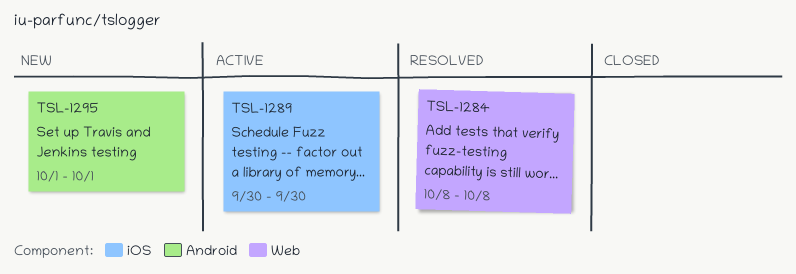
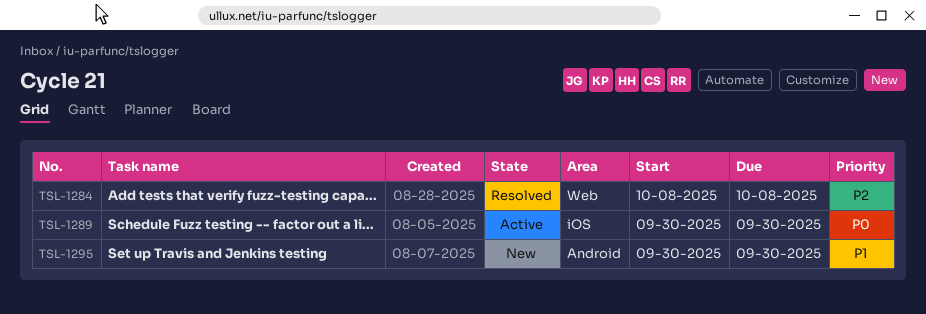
TSL-1295, start: Oct 1 -> Sep 30
TSL-1295, due: Oct 1 -> Sep 30

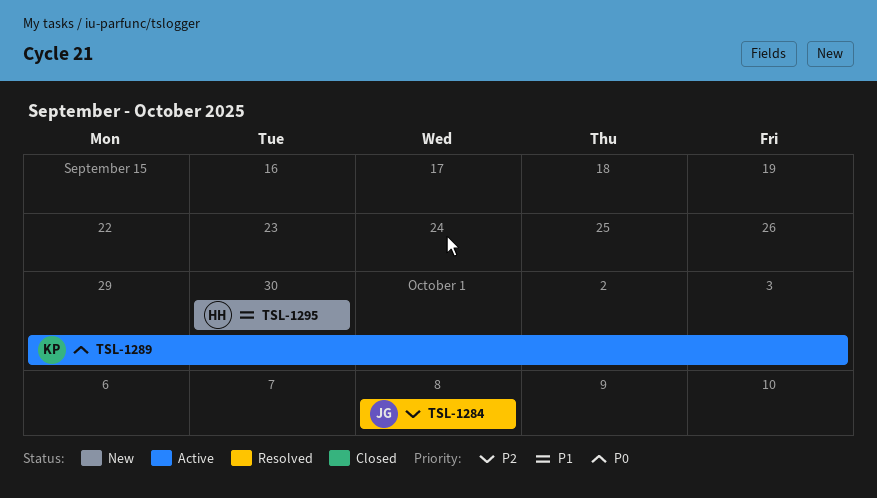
TSL-1289, start: Sep 30 -> Sep 29
TSL-1289, due: Sep 30 -> Oct 3

